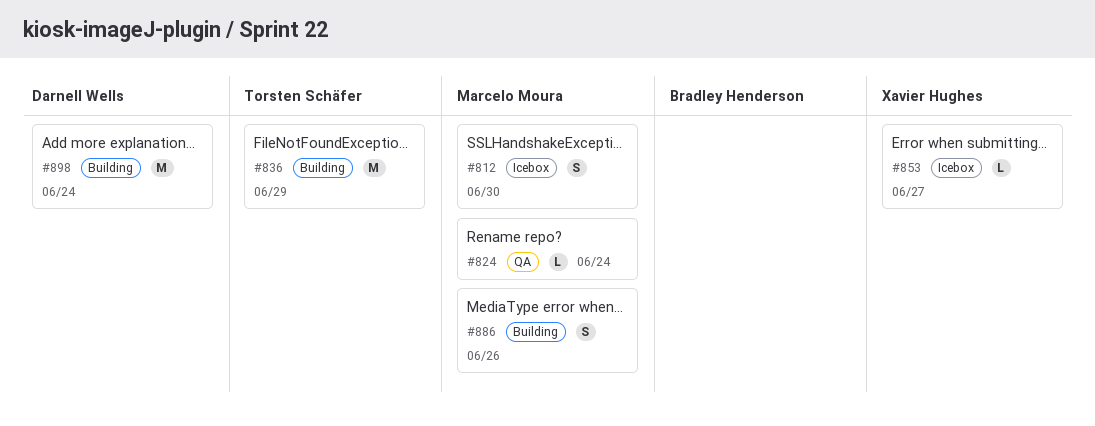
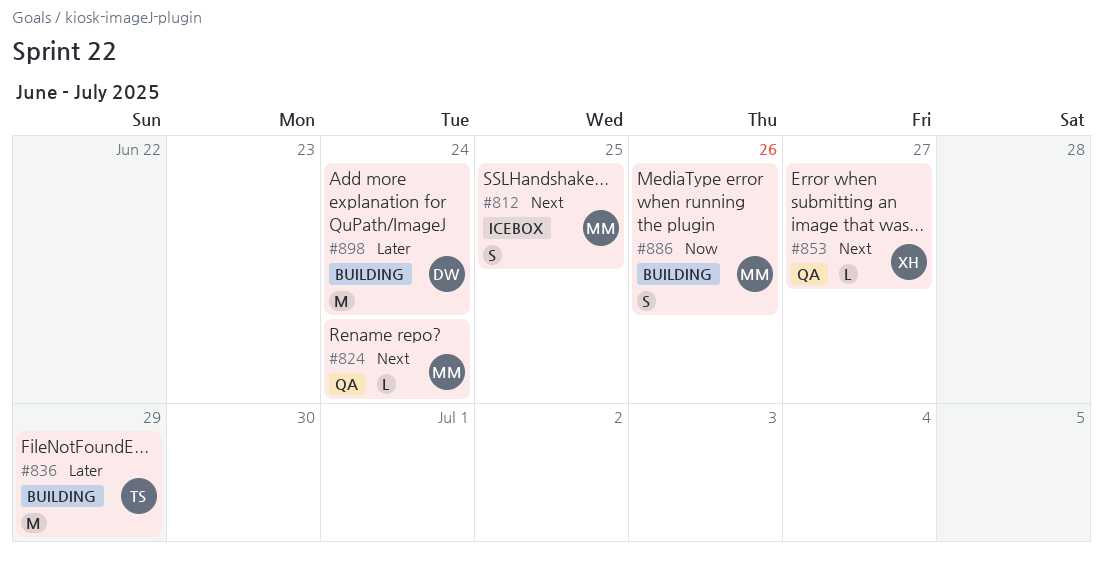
#812, due: Jun 30 -> Jun 25
#853, status: Icebox -> QA

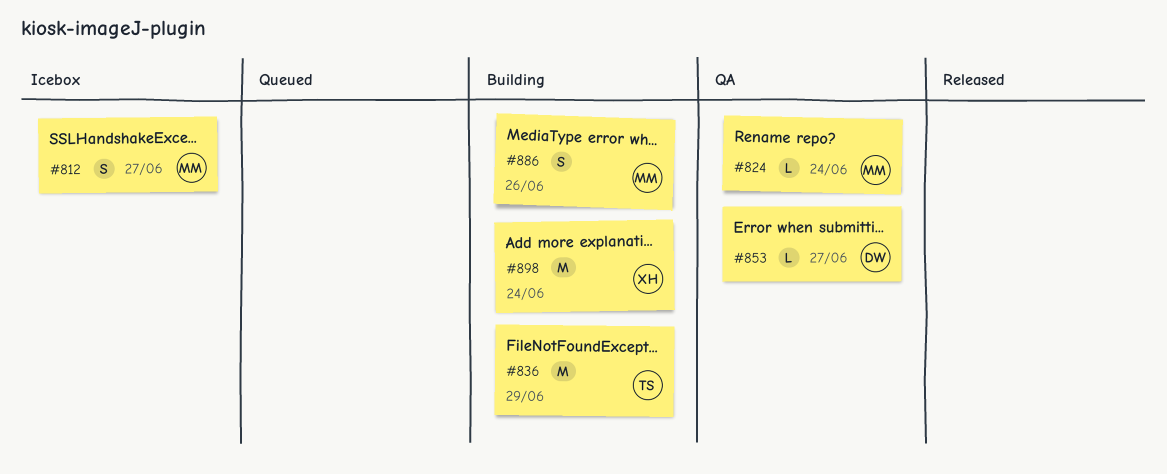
#812, due: Jun 25 -> Jun 27
#853, owner: XH -> DW
#898, owner: DW -> XH

